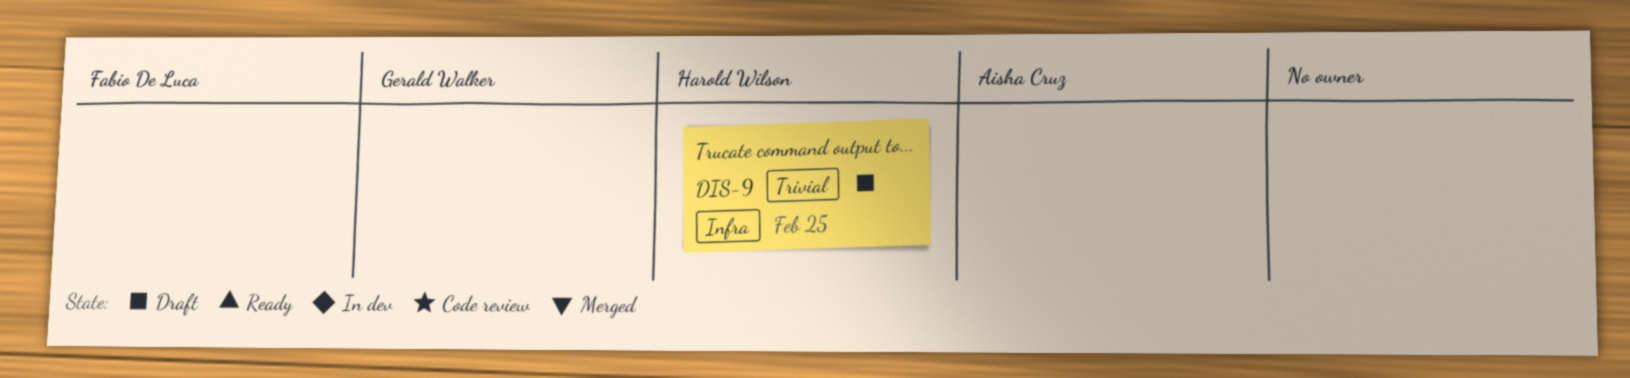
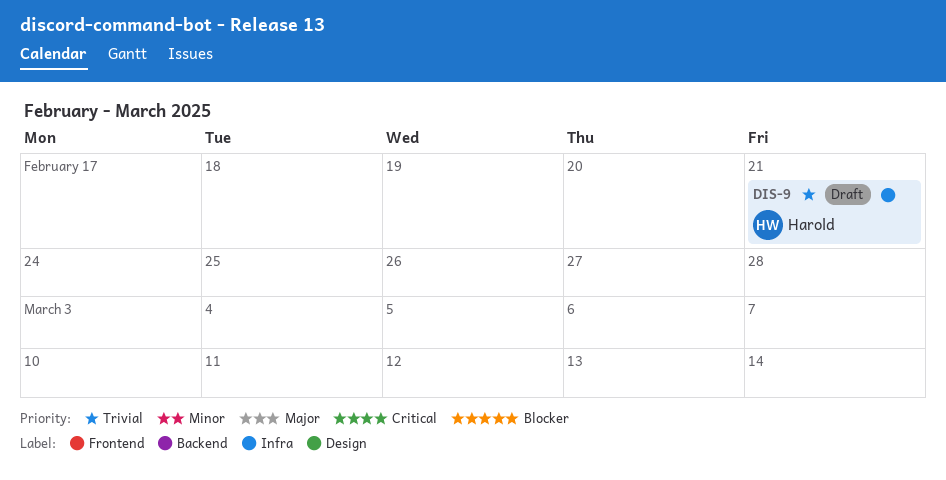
DIS-9, due: Feb 25 -> Feb 21

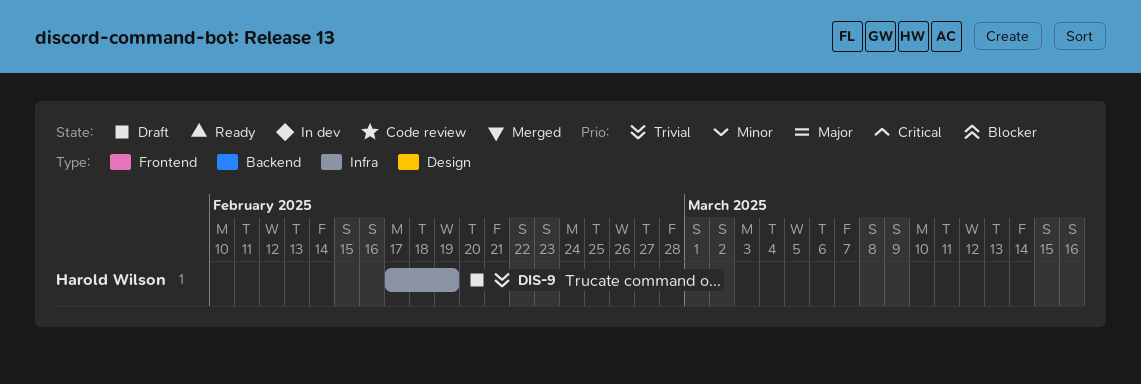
DIS-9, due: Feb 21 -> Feb 19

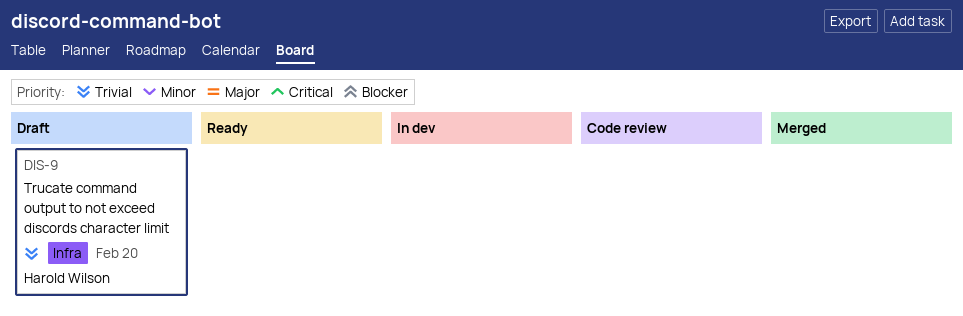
DIS-9, due: Feb 19 -> Feb 20

